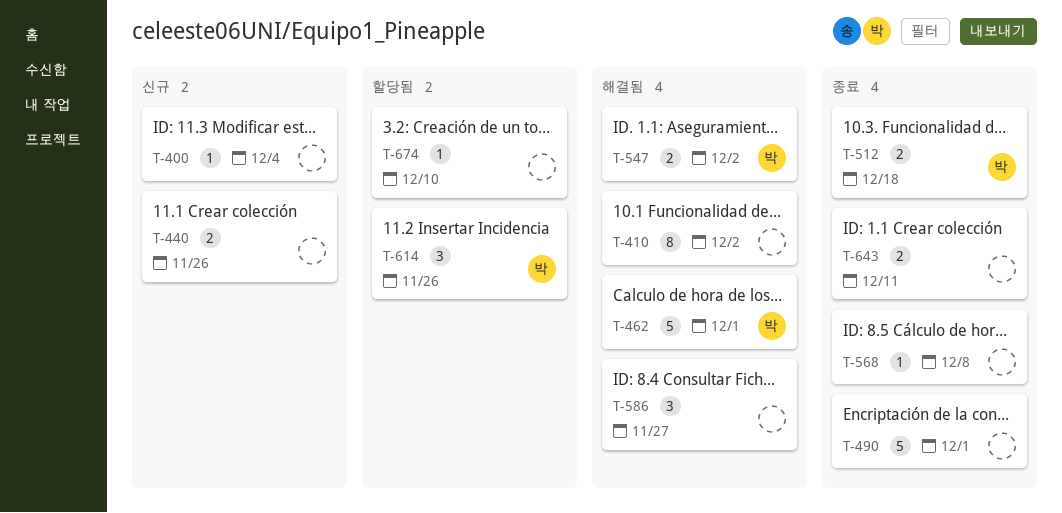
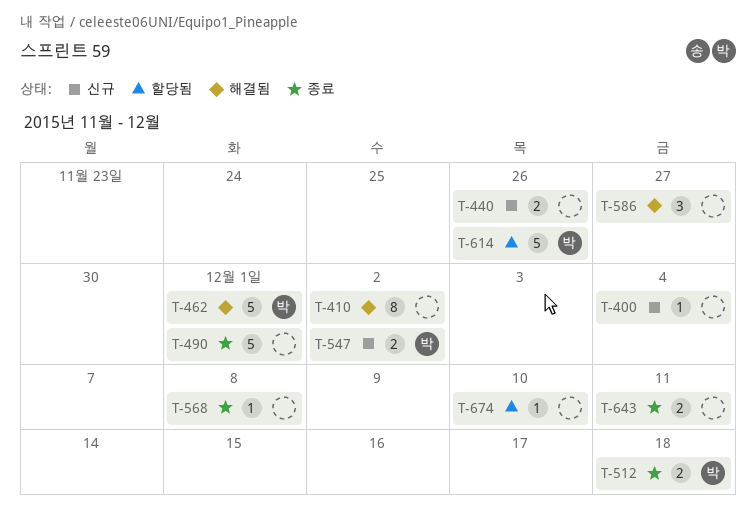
T-547, status: 해결됨 -> 신규
T-614, estimate: 3 -> 5

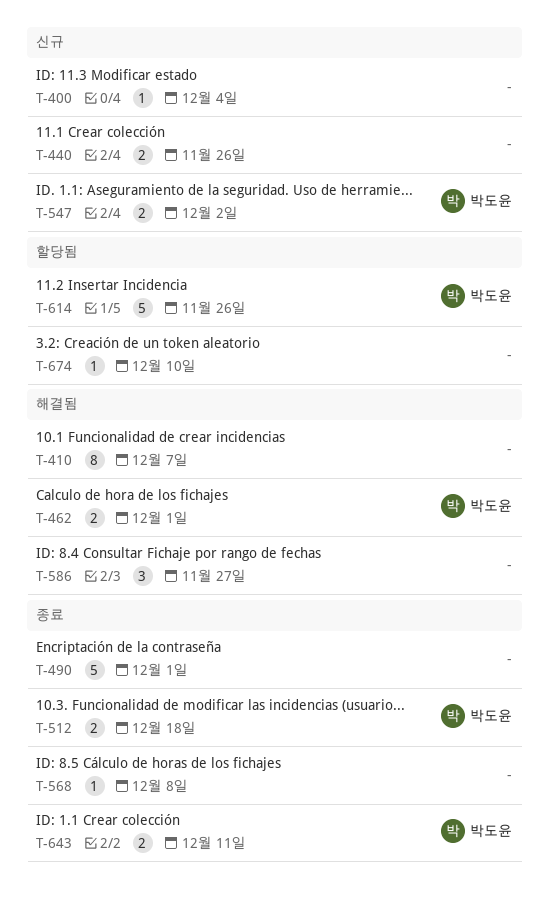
T-410, due: Dec 2 -> Dec 7
T-462, estimate: 5 -> 2
T-643, owner: none -> 박도윤

